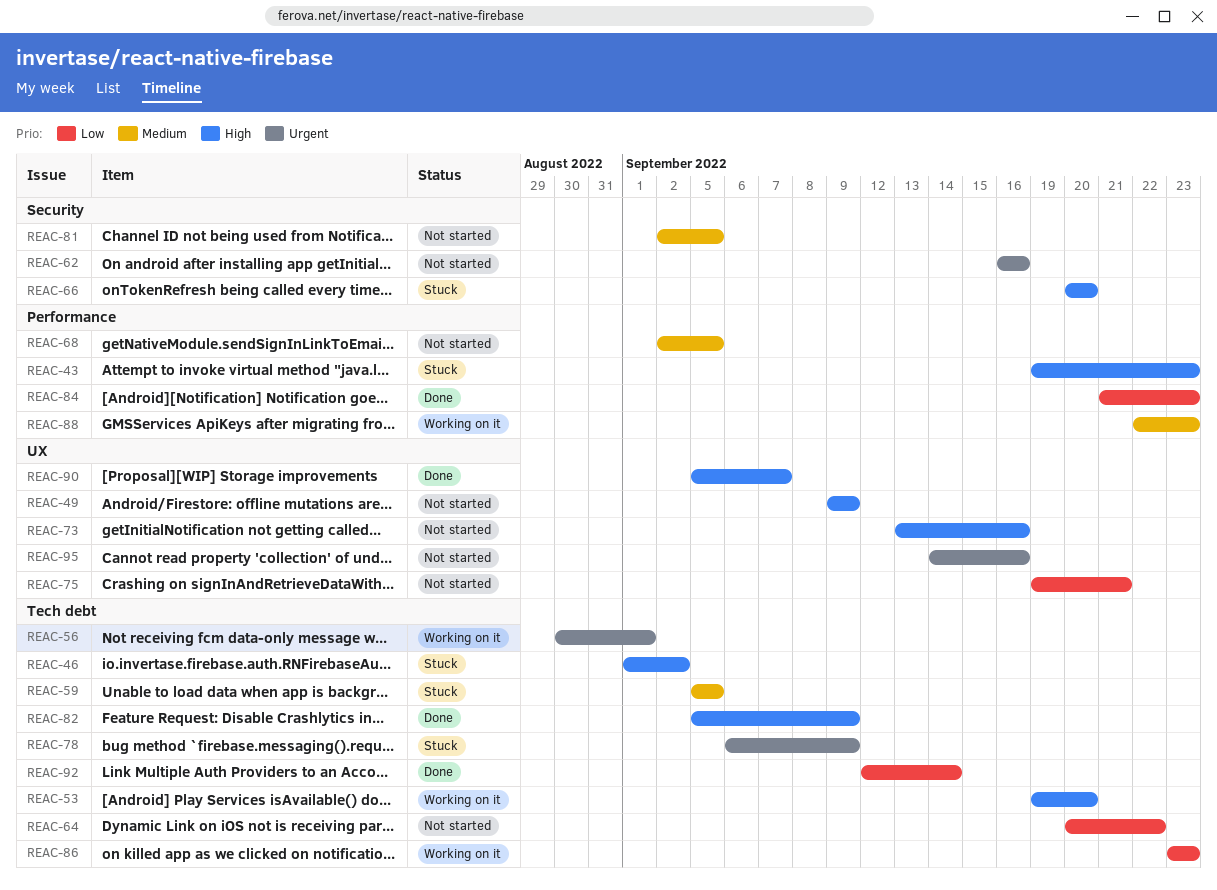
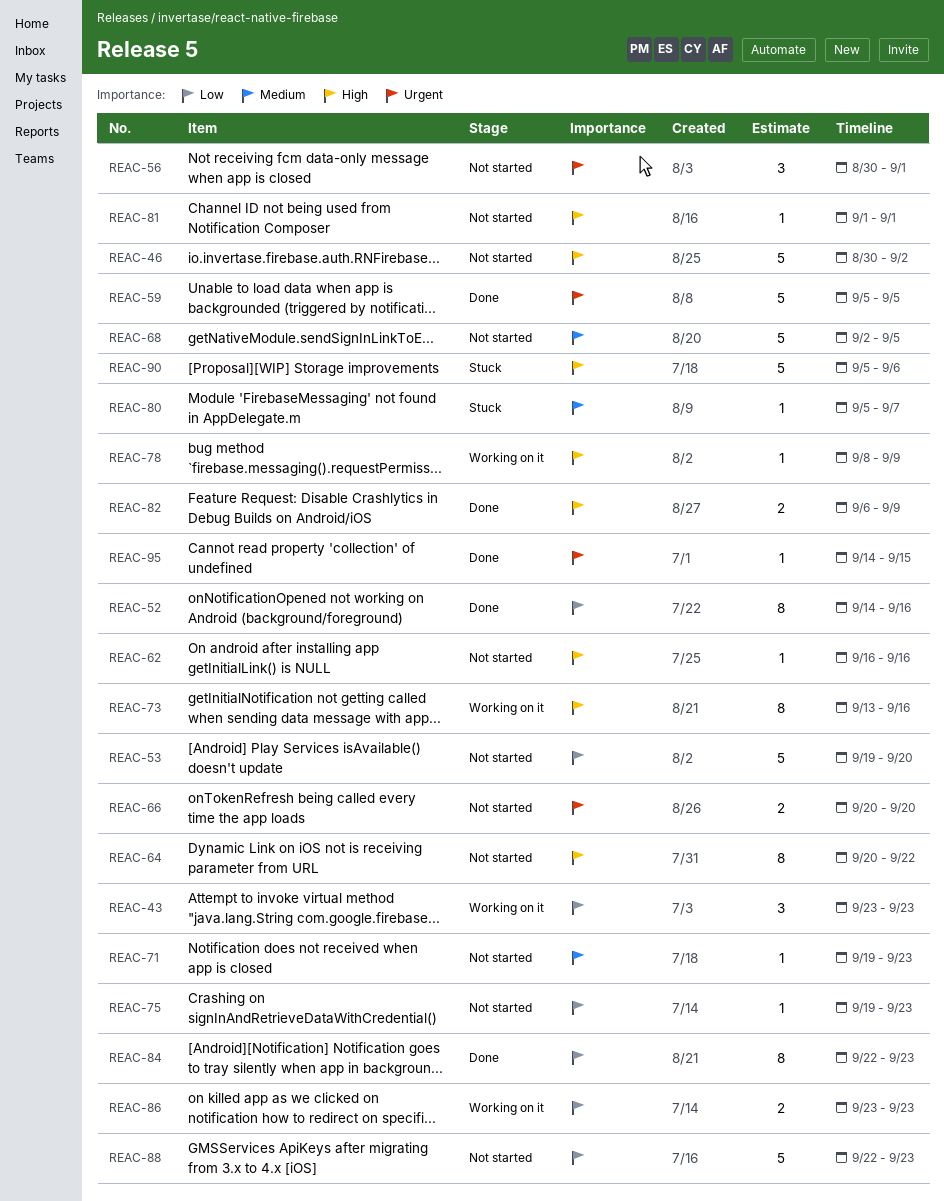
REAC-43, status: Stuck -> Working on it
REAC-43, priority: High -> Low
REAC-43, start: Sep 19 -> Sep 23
REAC-46, status: Stuck -> Not started
REAC-46, start: Sep 1 -> Aug 30
REAC-49: present -> none
REAC-52: none -> present
REAC-53, status: Working on it -> Not started
REAC-53, priority: High -> Low
REAC-56, status: Working on it -> Not started
REAC-59, status: Stuck -> Done
REAC-59, priority: Medium -> Urgent
REAC-62, priority: Urgent -> High
REAC-64, priority: Low -> High
REAC-66, status: Stuck -> Not started
REAC-66, priority: High -> Urgent
REAC-71: none -> present
REAC-73, status: Not started -> Working on it
REAC-75, due: Sep 21 -> Sep 23
REAC-78, status: Stuck -> Working on it
REAC-78, priority: Urgent -> High
REAC-78, start: Sep 6 -> Sep 8
REAC-80: none -> present
REAC-81, priority: Medium -> High
REAC-81, start: Sep 2 -> Sep 1
REAC-81, due: Sep 5 -> Sep 1
REAC-82, start: Sep 5 -> Sep 6
REAC-84, start: Sep 21 -> Sep 22
REAC-88, status: Working on it -> Not started
REAC-88, priority: Medium -> Low
REAC-90, status: Done -> Stuck
REAC-90, due: Sep 7 -> Sep 6
REAC-92: present -> none
REAC-95, status: Not started -> Done
REAC-95, due: Sep 16 -> Sep 15

